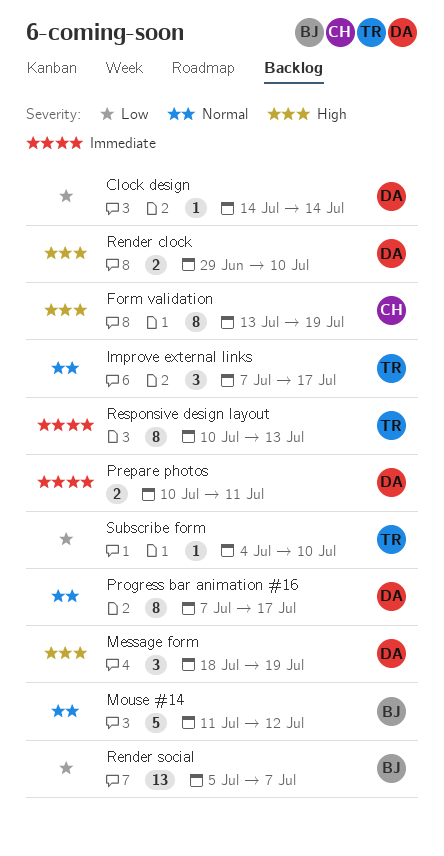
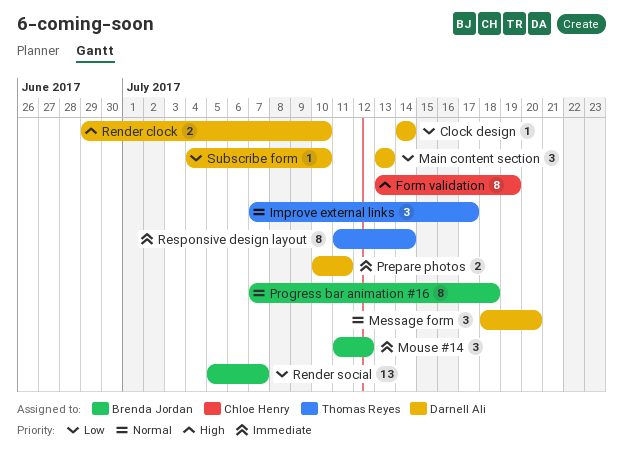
Main content section: none -> present
Message form, priority: High -> Normal
Message form, due: Jul 19 -> Jul 20
Mouse #14, priority: Normal -> Immediate
Mouse #14, estimate: 5 -> 3
Progress bar animation #16, owner: Darnell Ali -> Brenda Jordan
Progress bar animation #16, due: Jul 17 -> Jul 18
Responsive design layout, start: Jul 10 -> Jul 11
Responsive design layout, due: Jul 13 -> Jul 14
Subscribe form, owner: Thomas Reyes -> Darnell Ali

